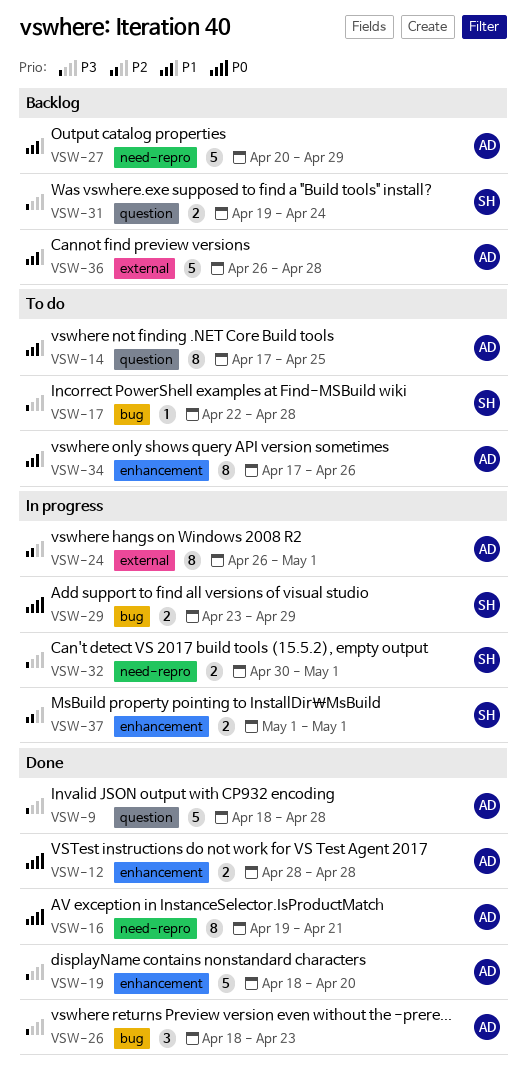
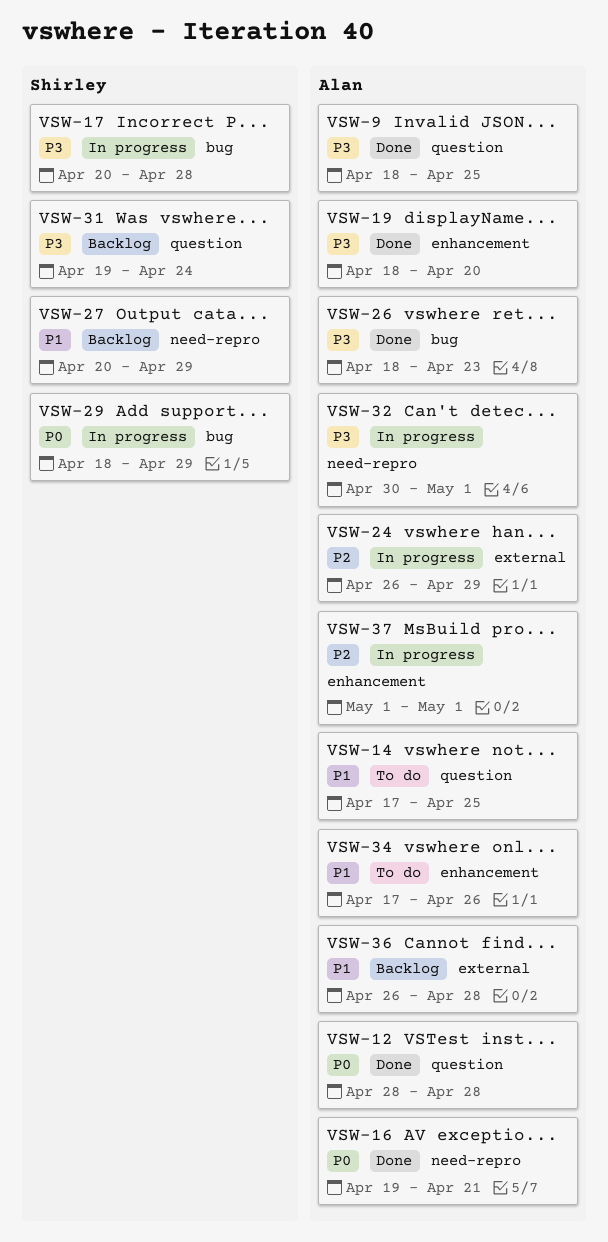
VSW-9, due: Apr 28 -> Apr 25
VSW-12, label: enhancement -> question
VSW-17, status: To do -> In progress
VSW-17, start: Apr 22 -> Apr 20
VSW-24, due: May 1 -> Apr 29
VSW-27, owner: Alan -> Shirley
VSW-29, start: Apr 23 -> Apr 18
VSW-32, owner: Shirley -> Alan
VSW-37, owner: Shirley -> Alan

